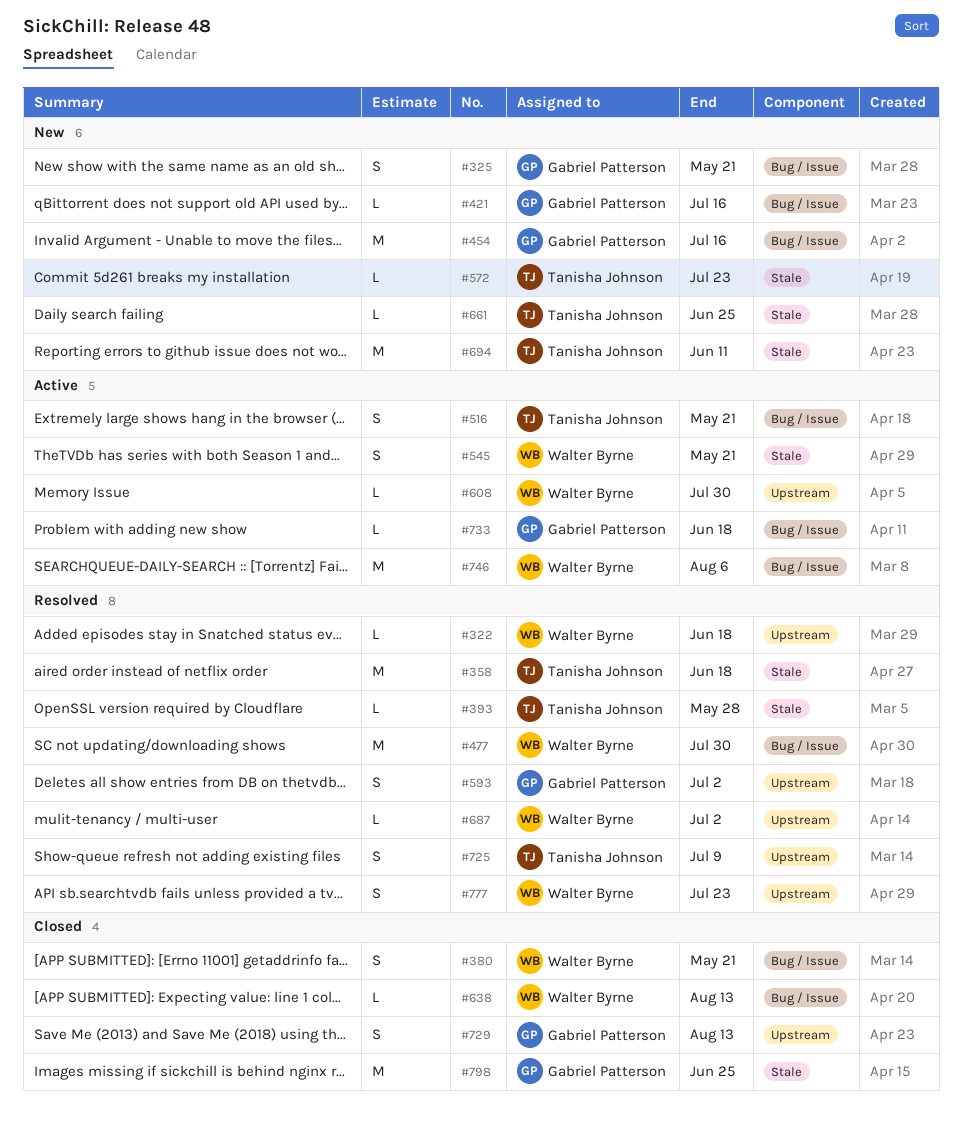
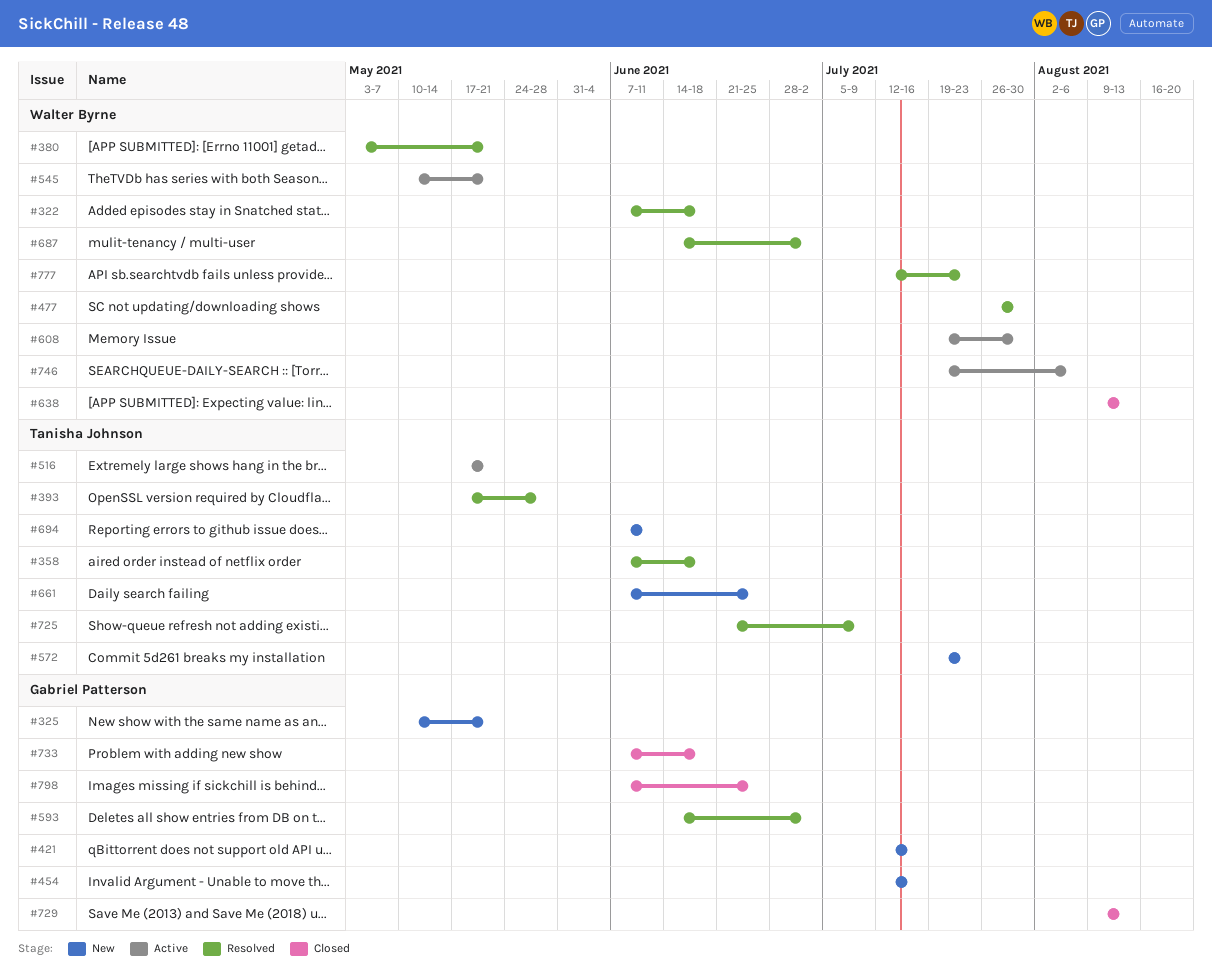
#380, status: Closed -> Resolved
#733, status: Active -> Closed

